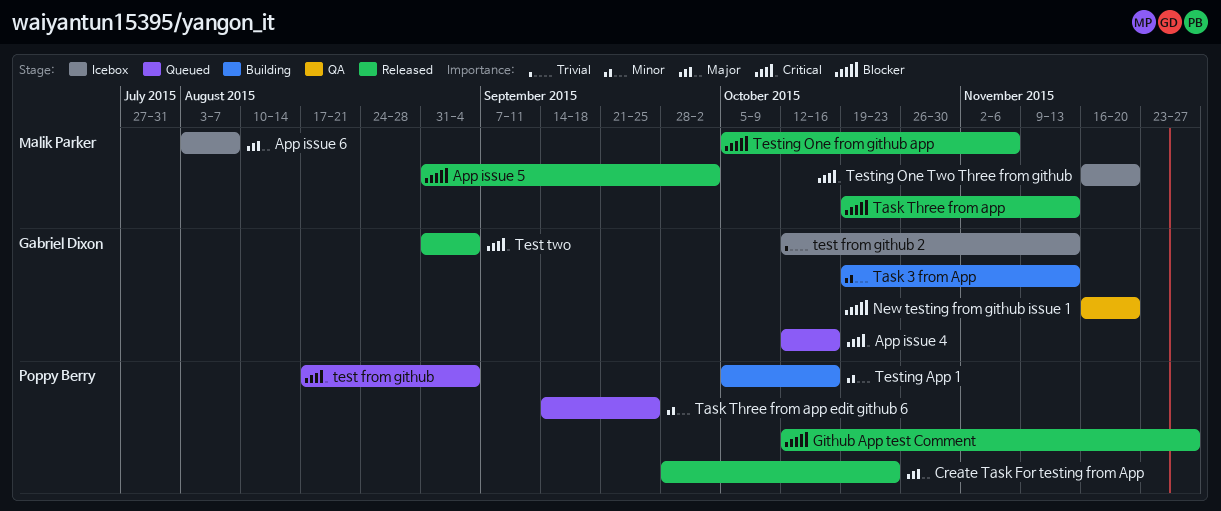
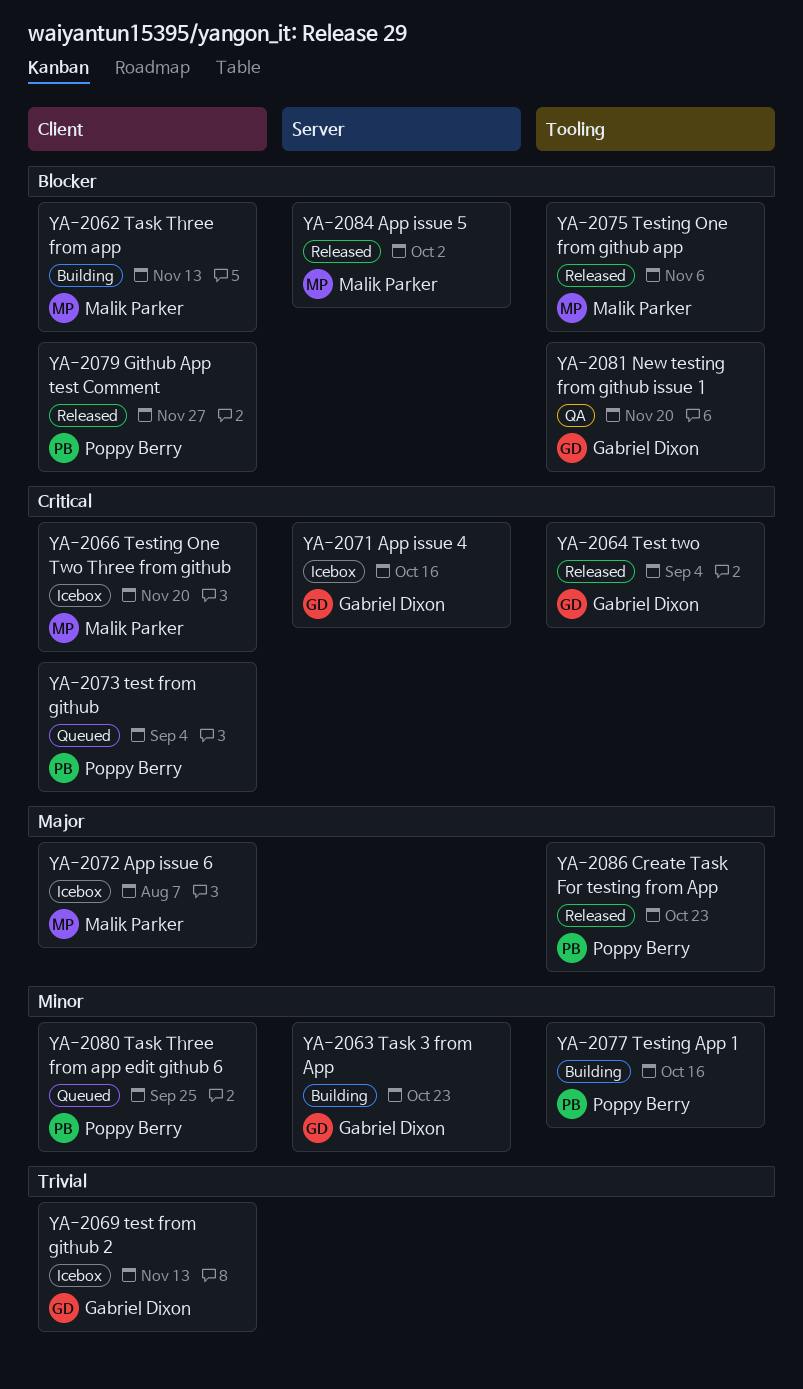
App issue 4, status: Queued -> Icebox
Task 3 from App, due: Nov 13 -> Oct 23
Task Three from app, status: Released -> Building

